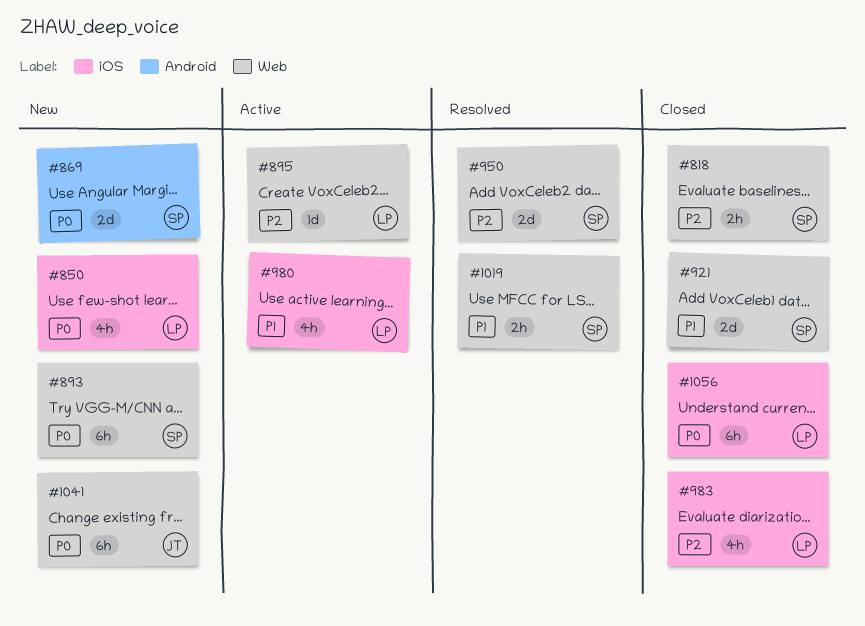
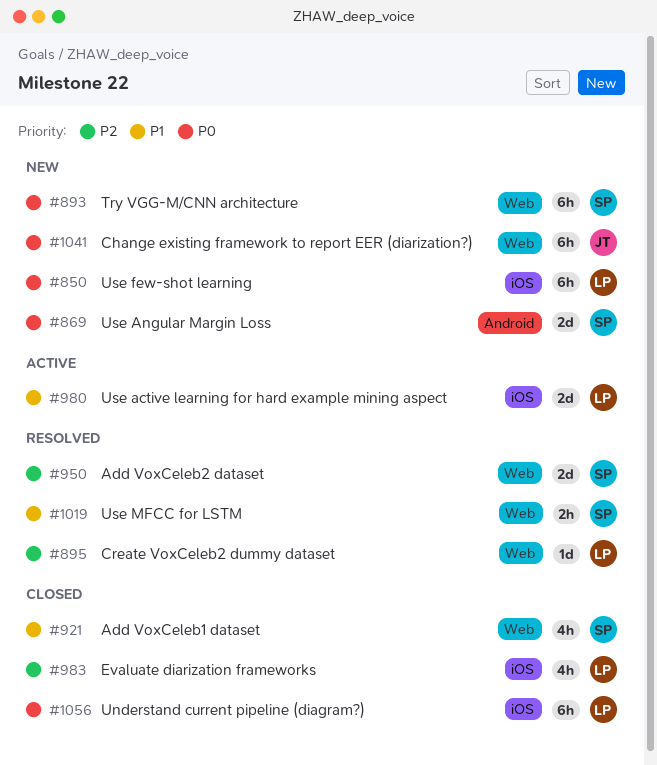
#818: present -> none
#850, estimate: 4h -> 6h
#895, status: Active -> Resolved
#921, estimate: 2d -> 4h
#980, estimate: 4h -> 2d

